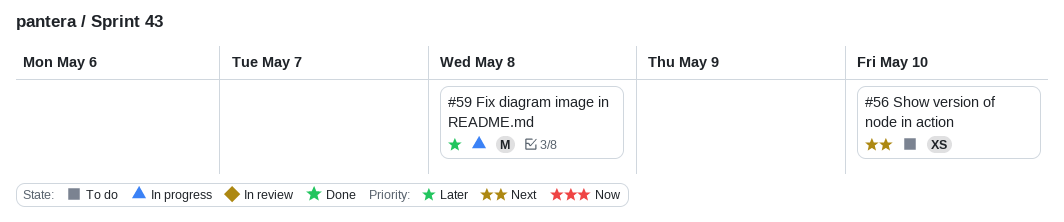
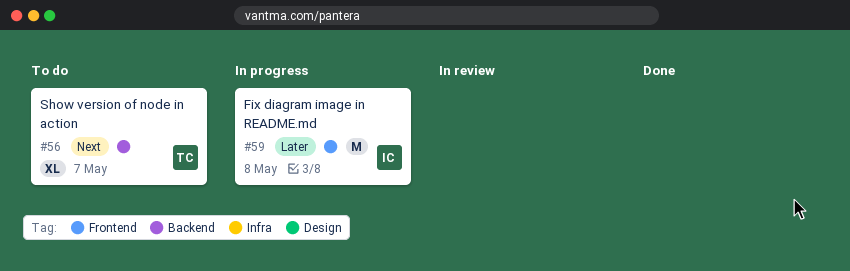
#56, estimate: XS -> XL
#56, due: May 10 -> May 7

